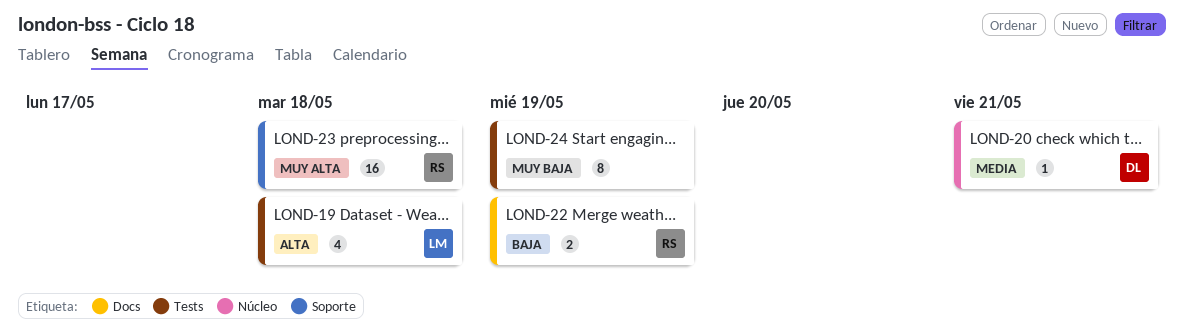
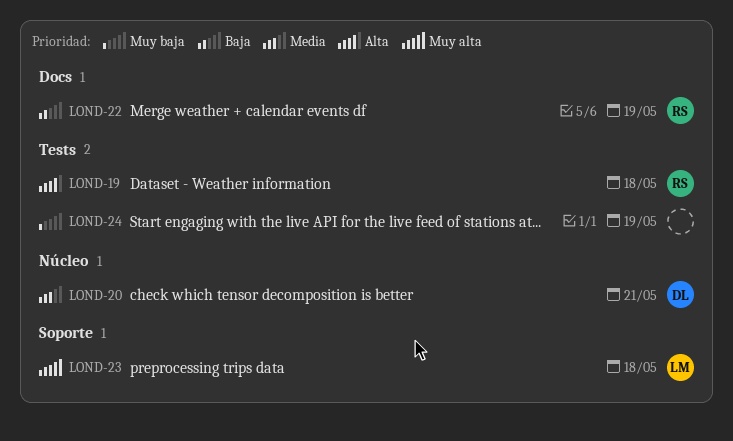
LOND-19, owner: LM -> RS
LOND-23, owner: RS -> LM

